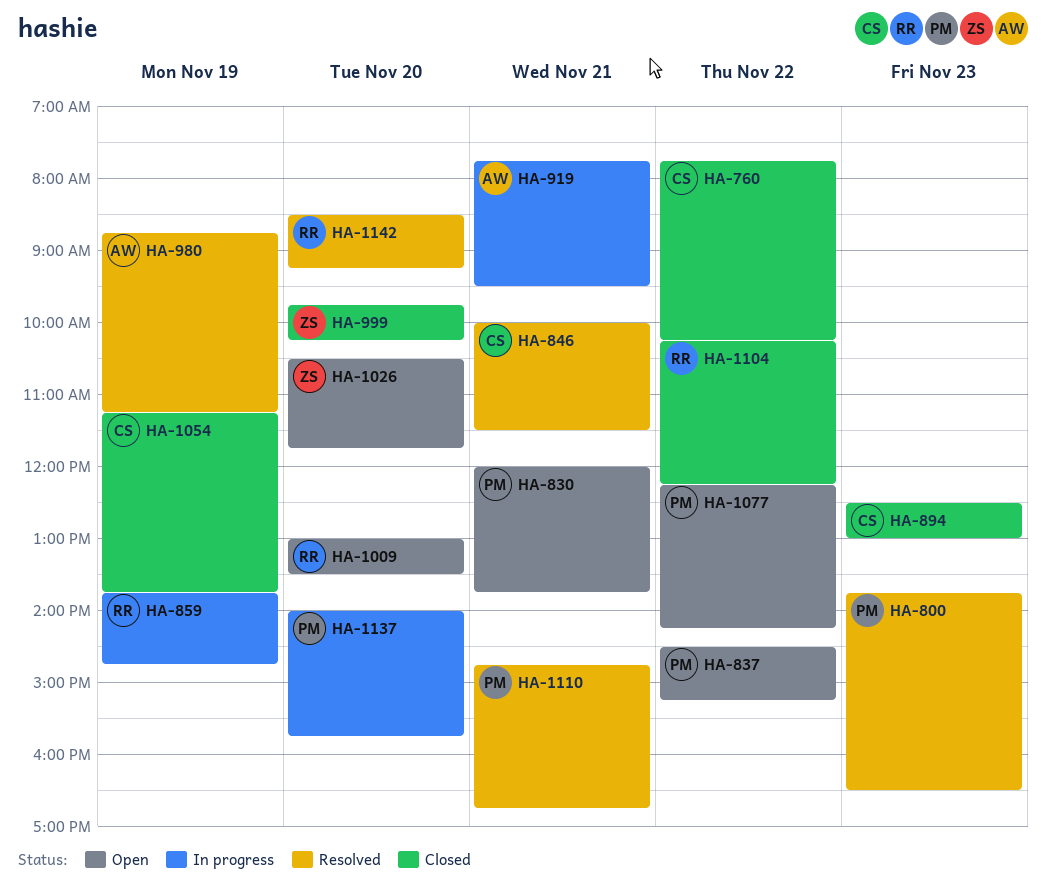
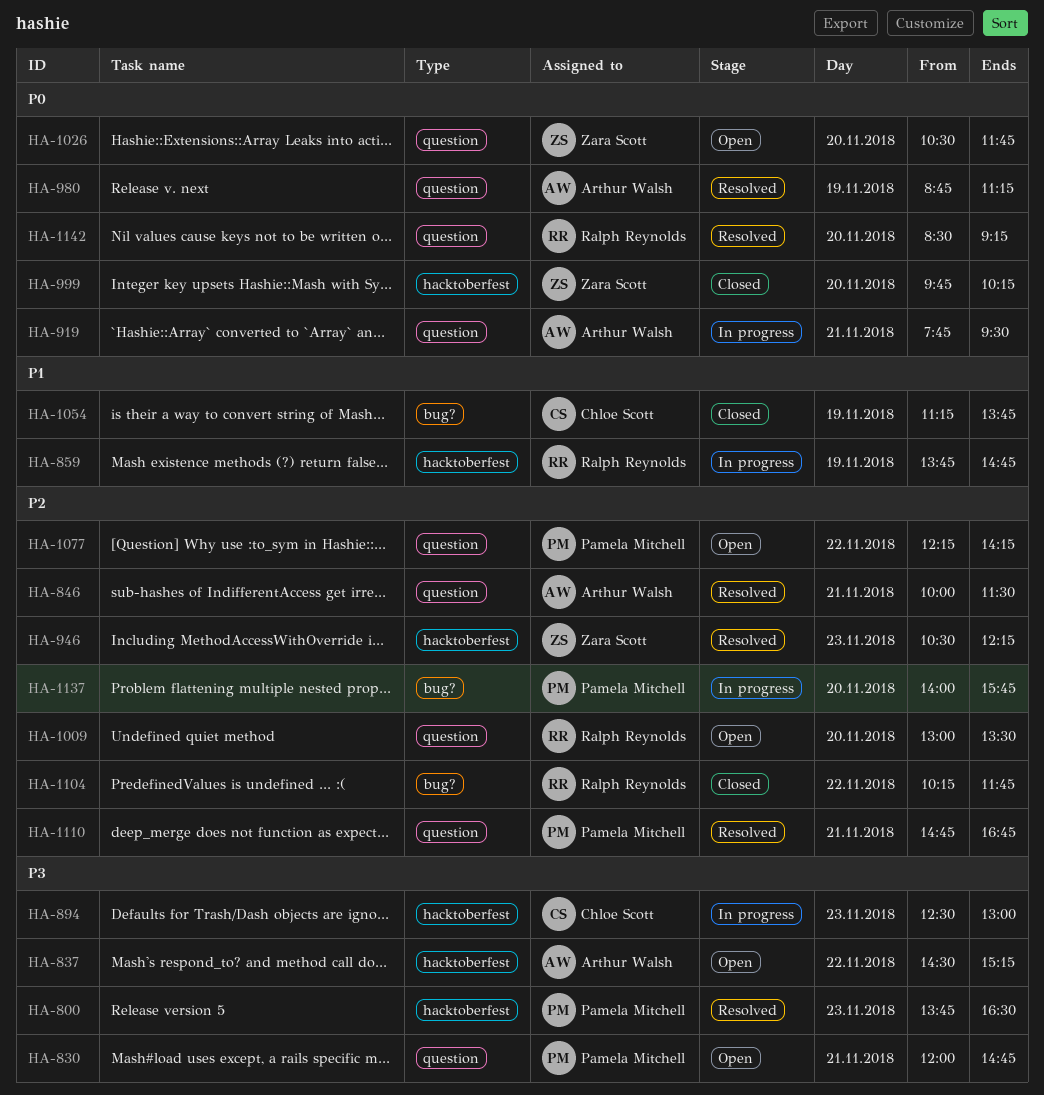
HA-760: present -> none
HA-830, ends: 13:45 -> 14:45
HA-837, owner: Pamela Mitchell -> Arthur Walsh
HA-846, owner: Chloe Scott -> Arthur Walsh
HA-894, status: Closed -> In progress
HA-946: none -> present
HA-1104, ends: 12:15 -> 11:45

